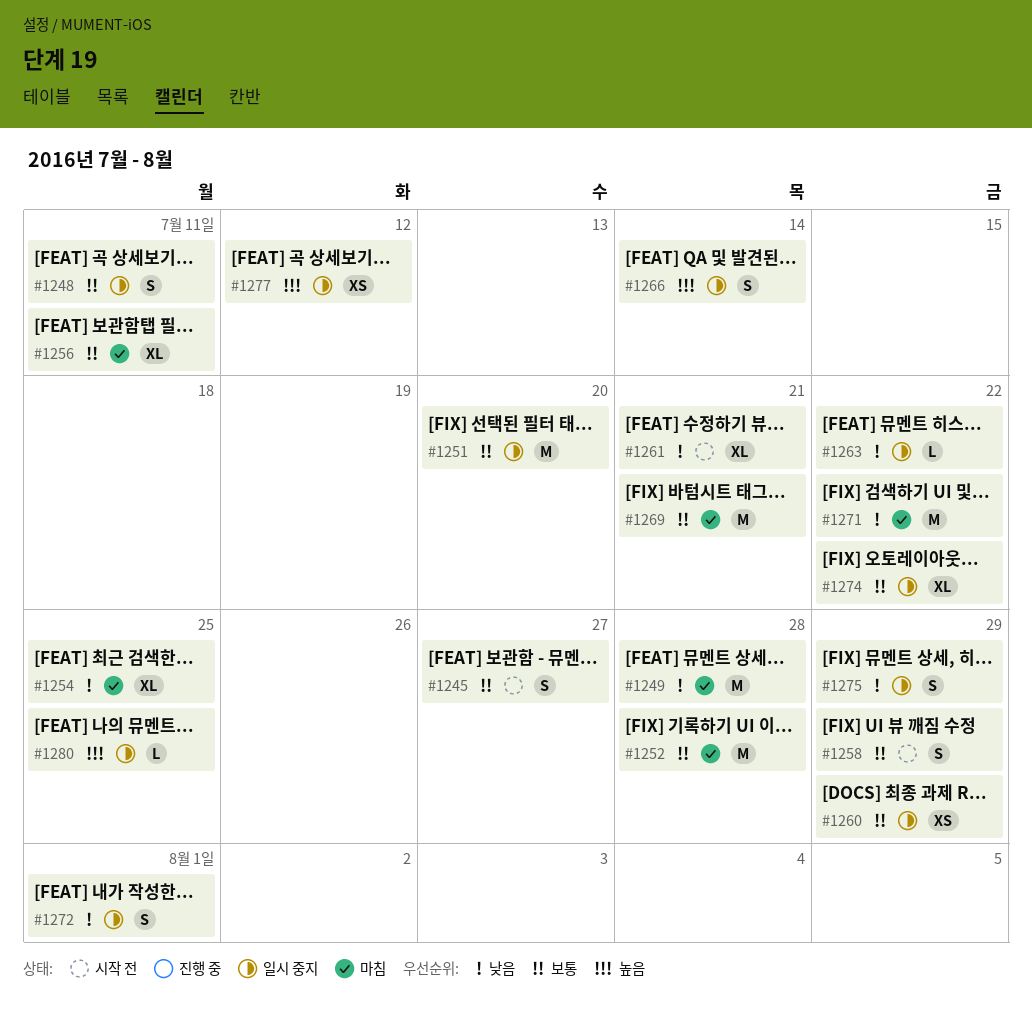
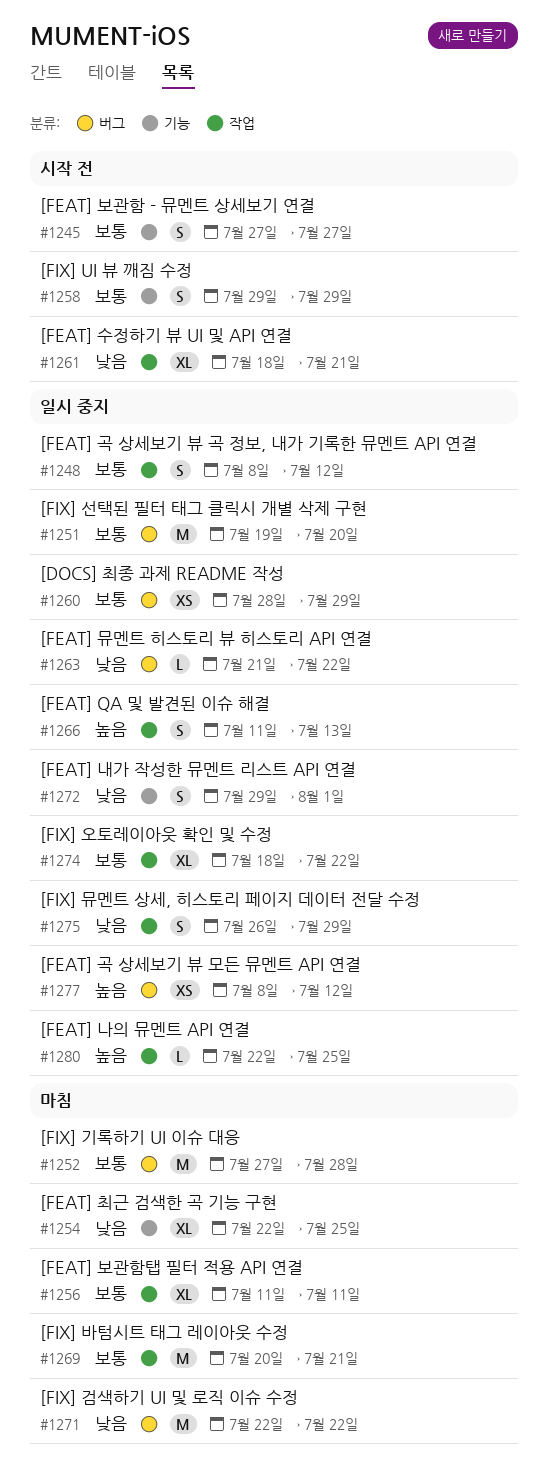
#1248, due: Jul 11 -> Jul 12
#1249: present -> none
#1266, due: Jul 14 -> Jul 13

